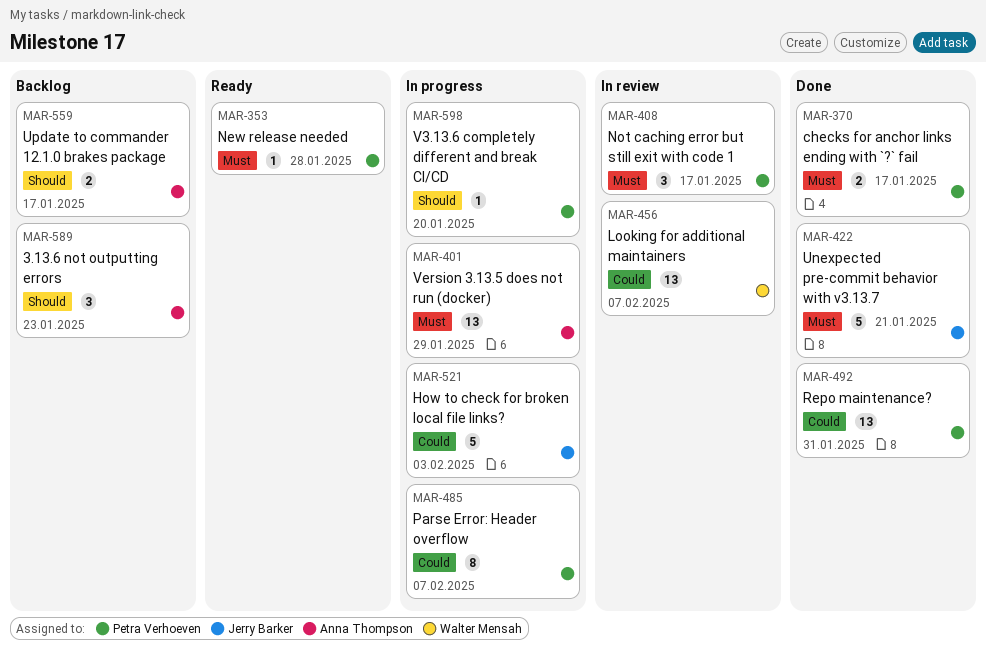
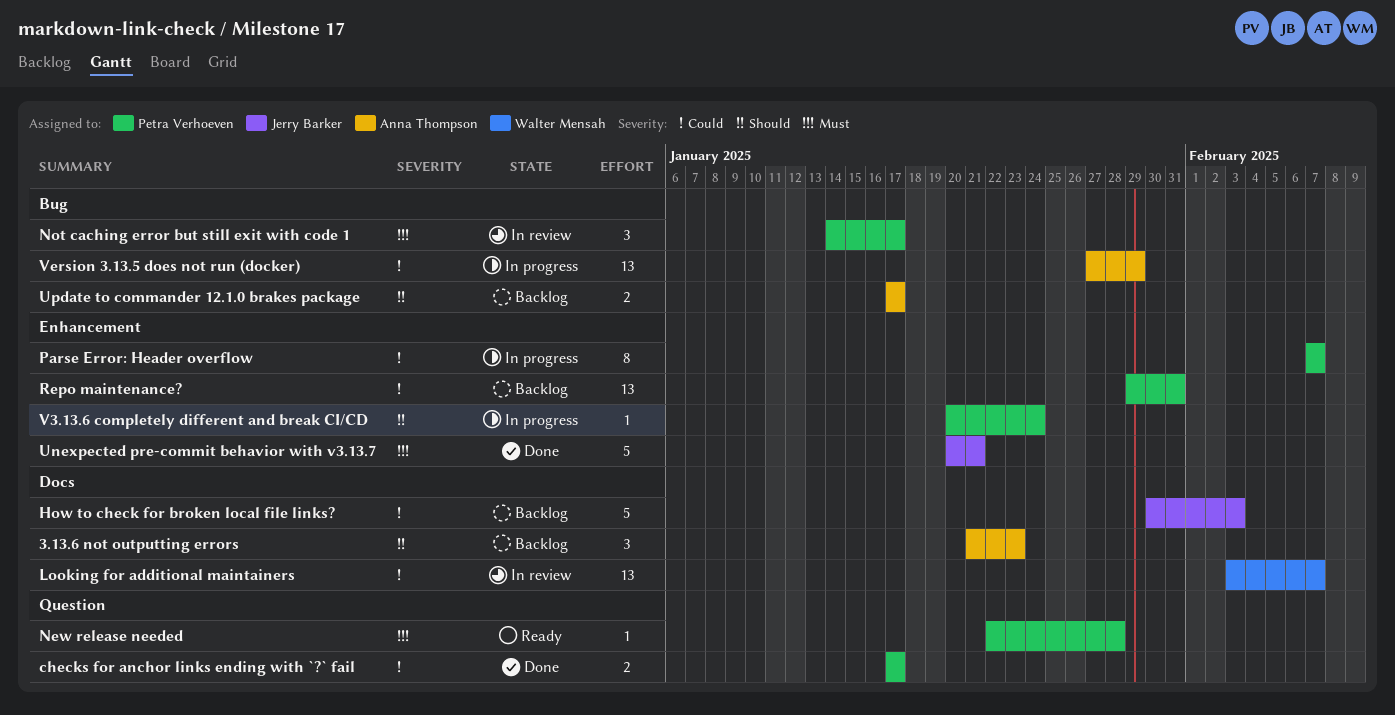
checks for anchor links ending with `?` fail, priority: Must -> Could
How to check for broken local file links?, status: In progress -> Backlog
Repo maintenance?, status: Done -> Backlog
V3.13.6 completely different and break CI/CD, due: Jan 20 -> Jan 24
Version 3.13.5 does not run (docker), priority: Must -> Could

